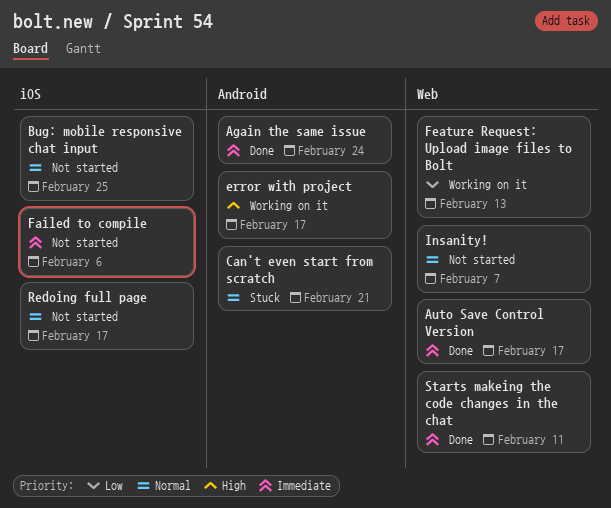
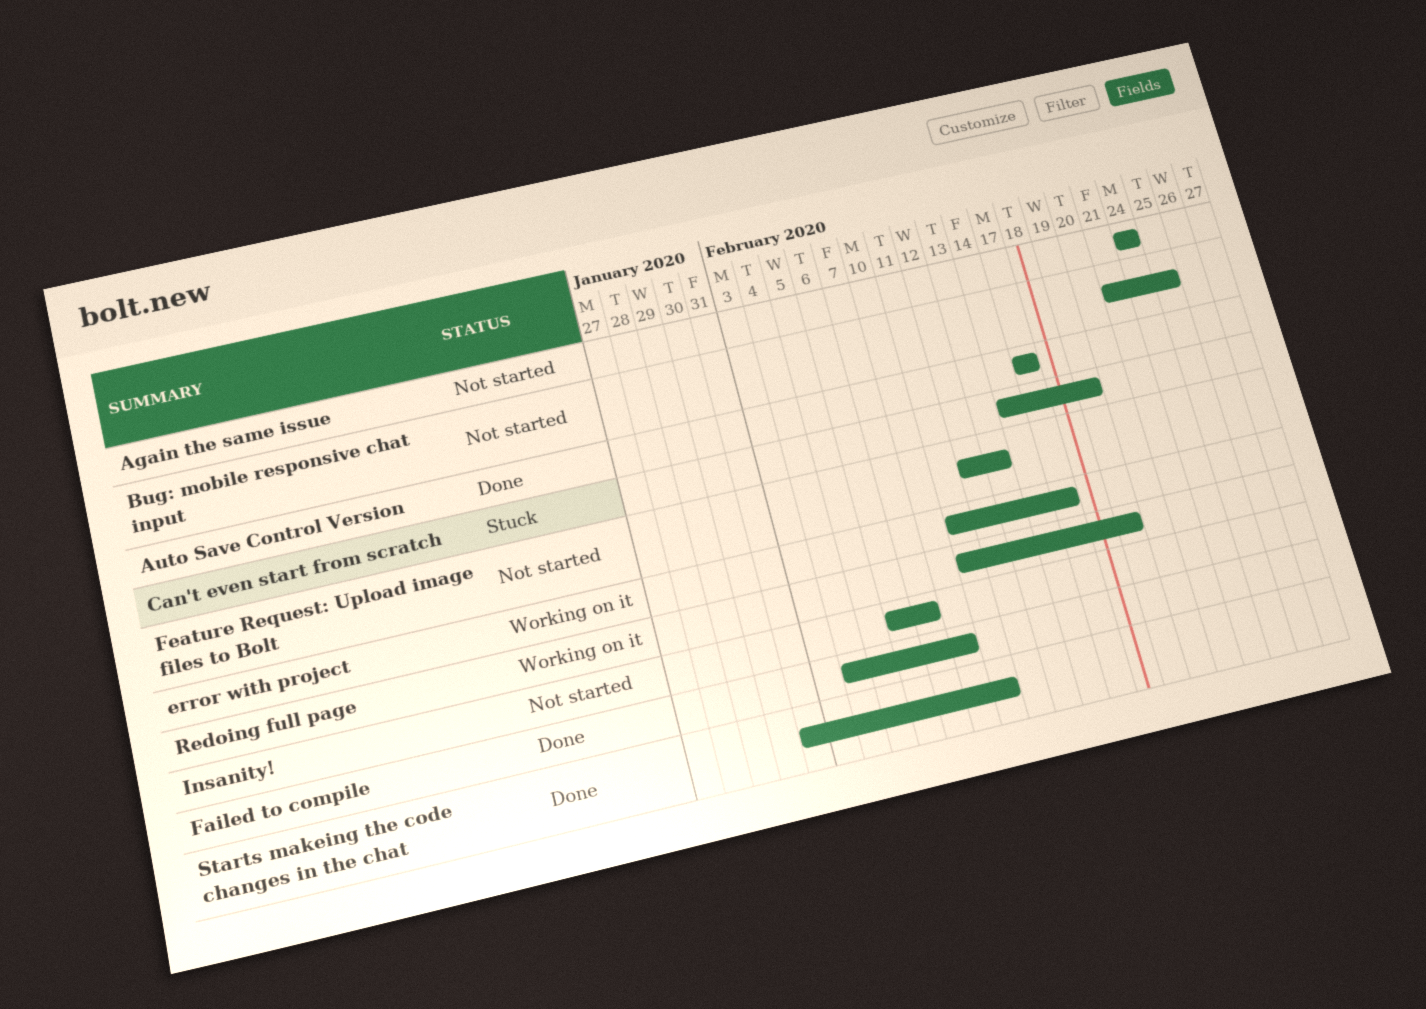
Again the same issue, status: Done -> Not started
Can't even start from scratch, due: Feb 21 -> Feb 19
Failed to compile, status: Not started -> Done
Failed to compile, due: Feb 6 -> Feb 10
Feature Request: Upload image files to Bolt, status: Working on it -> Not started
Redoing full page, status: Not started -> Working on it
Redoing full page, due: Feb 17 -> Feb 19

